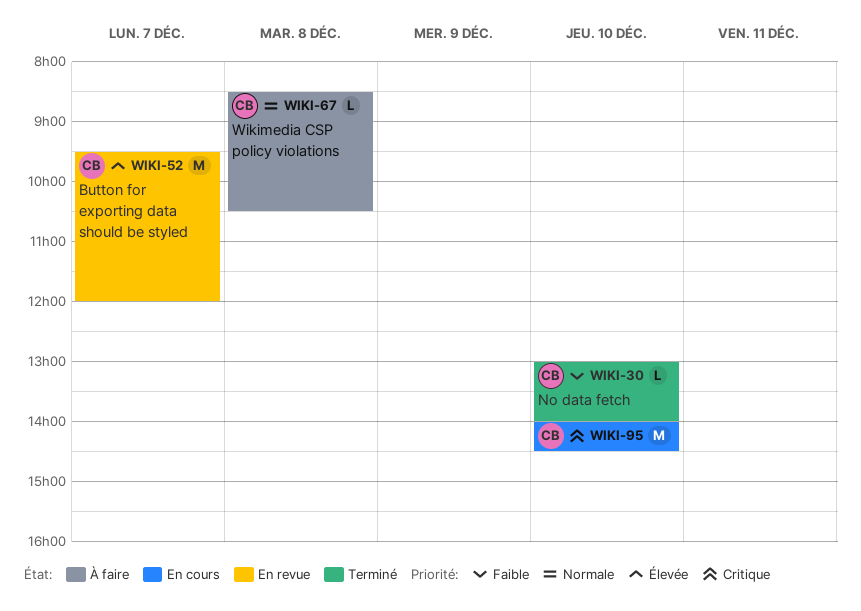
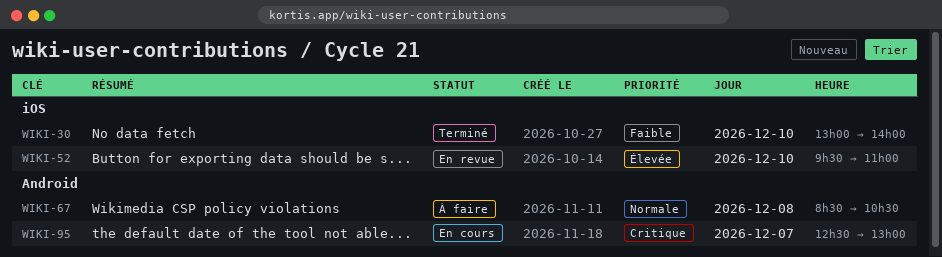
WIKI-52, day: Dec 7 -> Dec 10
WIKI-52, ends: 12:00 -> 11:00
WIKI-95, day: Dec 10 -> Dec 7
WIKI-95, begins: 14:00 -> 12:30
WIKI-95, ends: 14:30 -> 13:00

